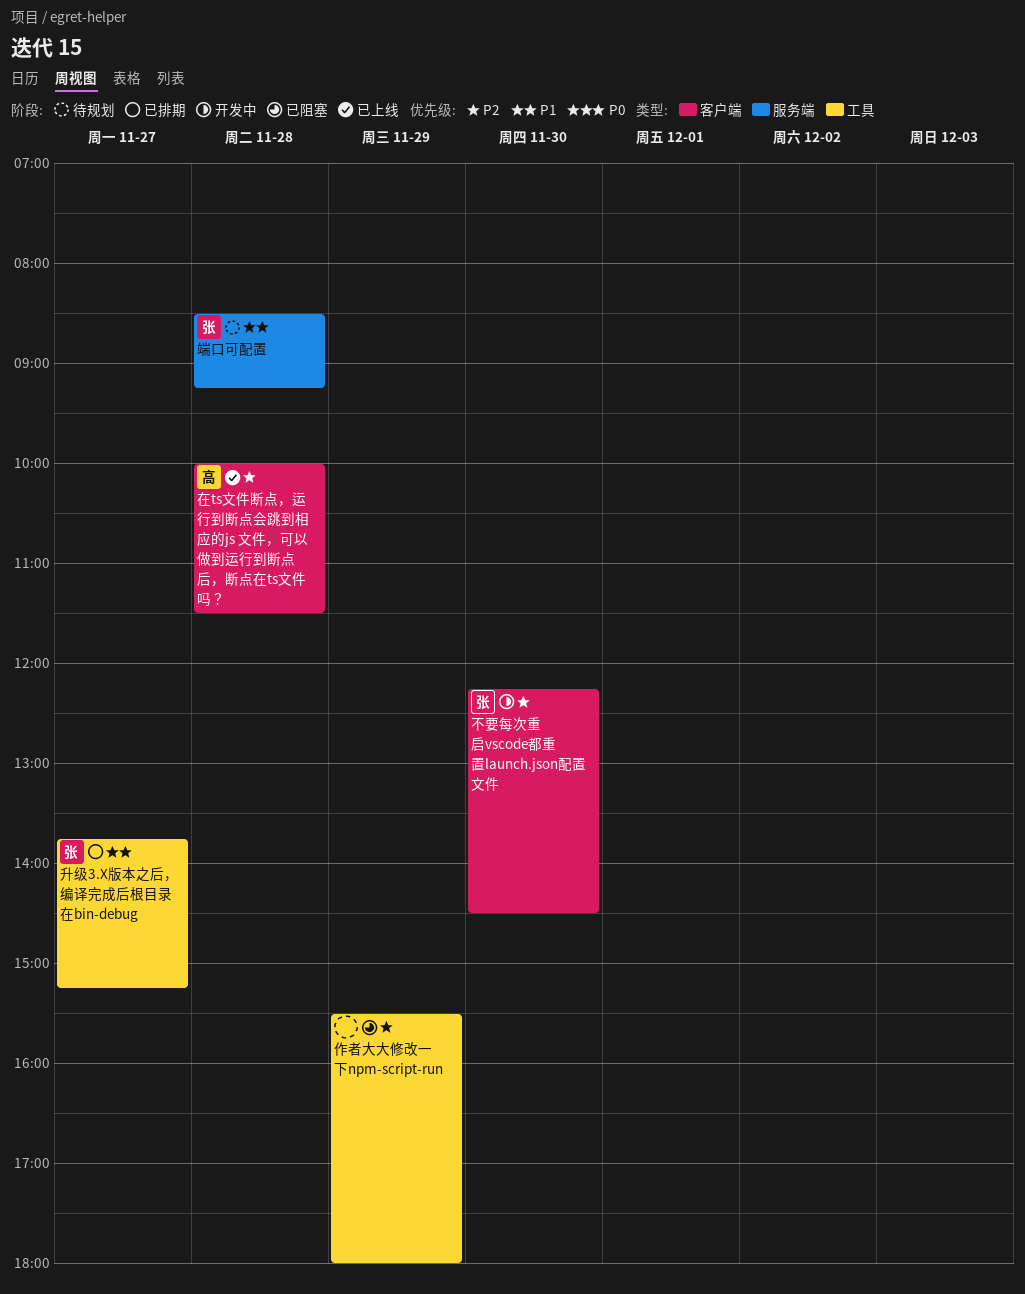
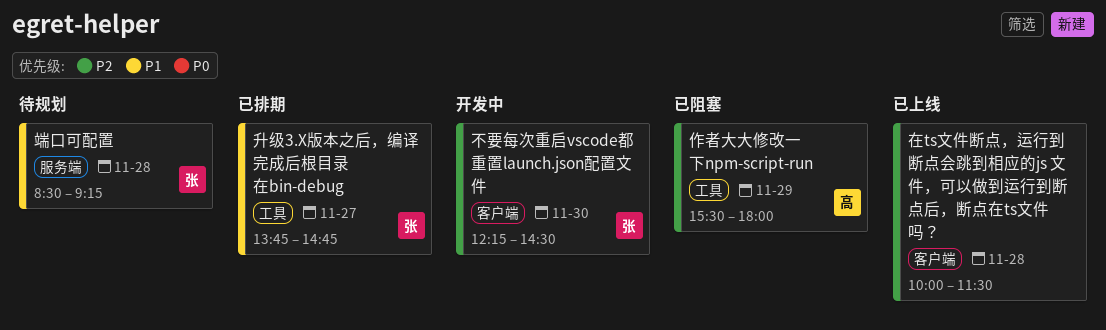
作者大大修改一下npm-script-run, owner: none -> 高
升级3.X版本之后，编译完成后根目录在bin-debug, ends: 15:15 -> 14:45
在ts文件断点，运行到断点会跳到相应的js 文件，可以做到运行到断点后，断点在ts文件吗？, owner: 高 -> none

